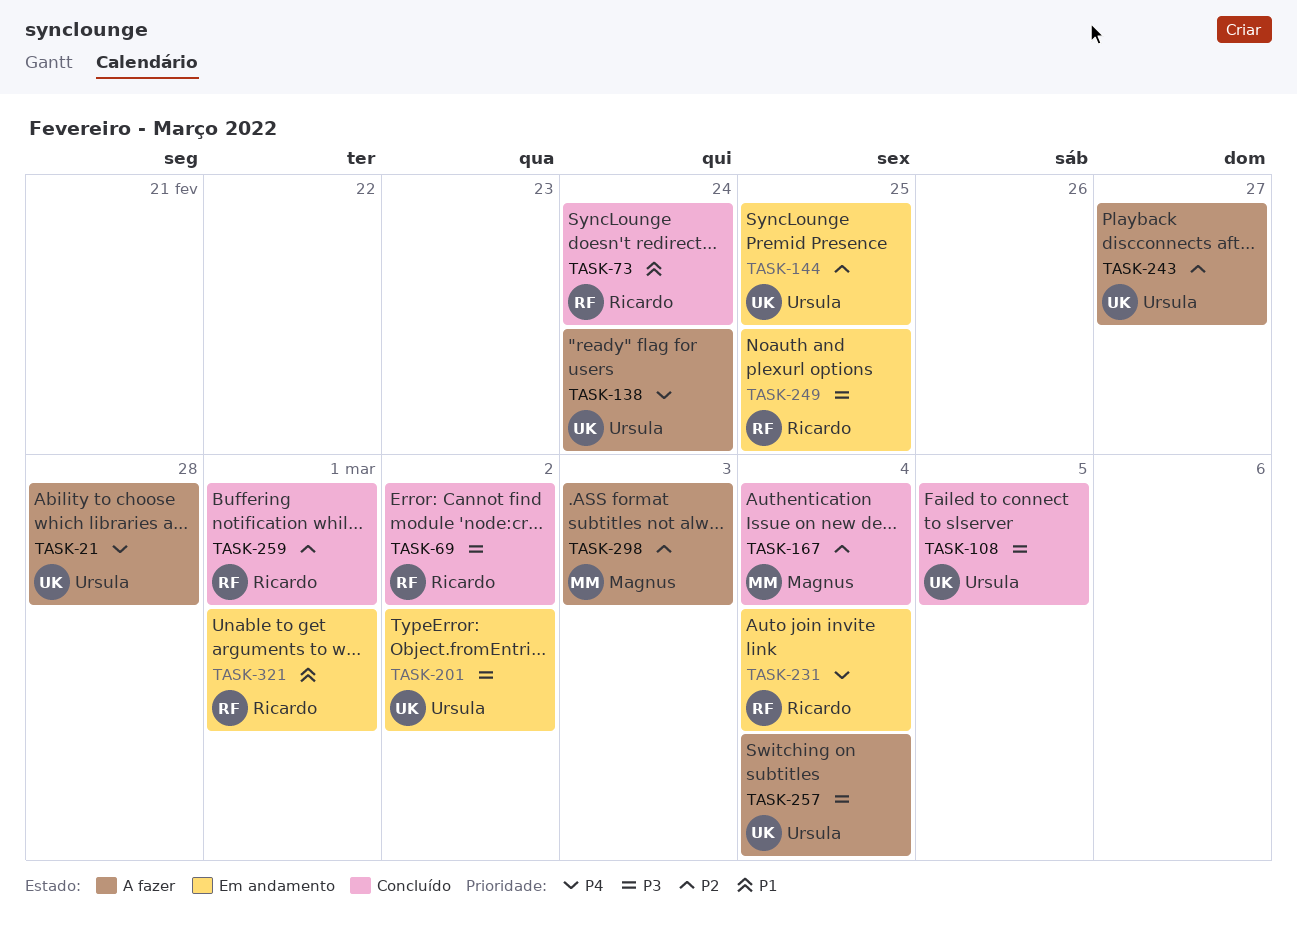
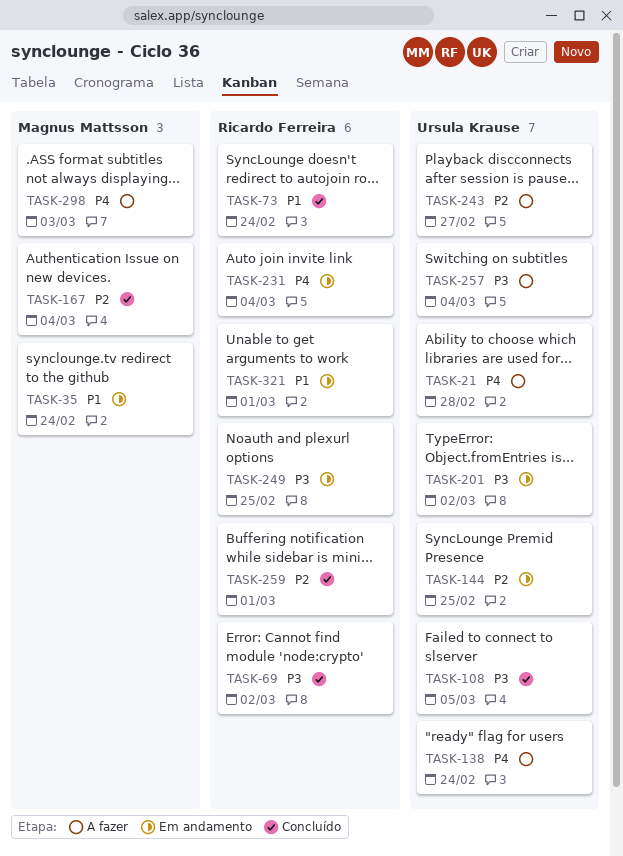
TASK-35: none -> present
TASK-298, priority: P2 -> P4

